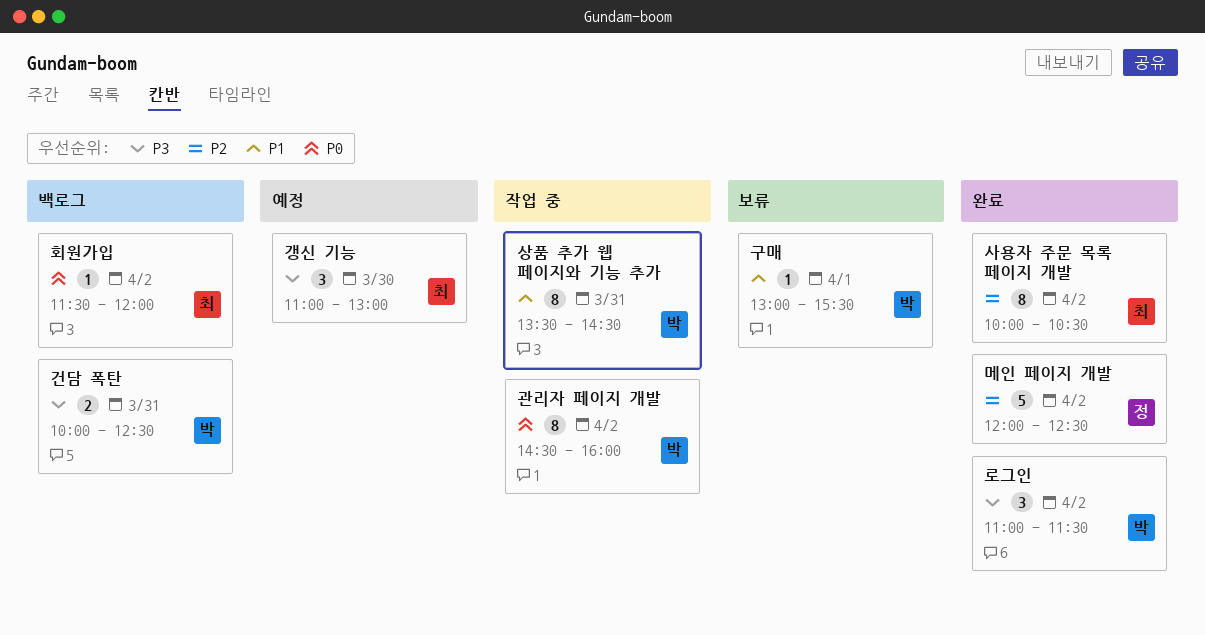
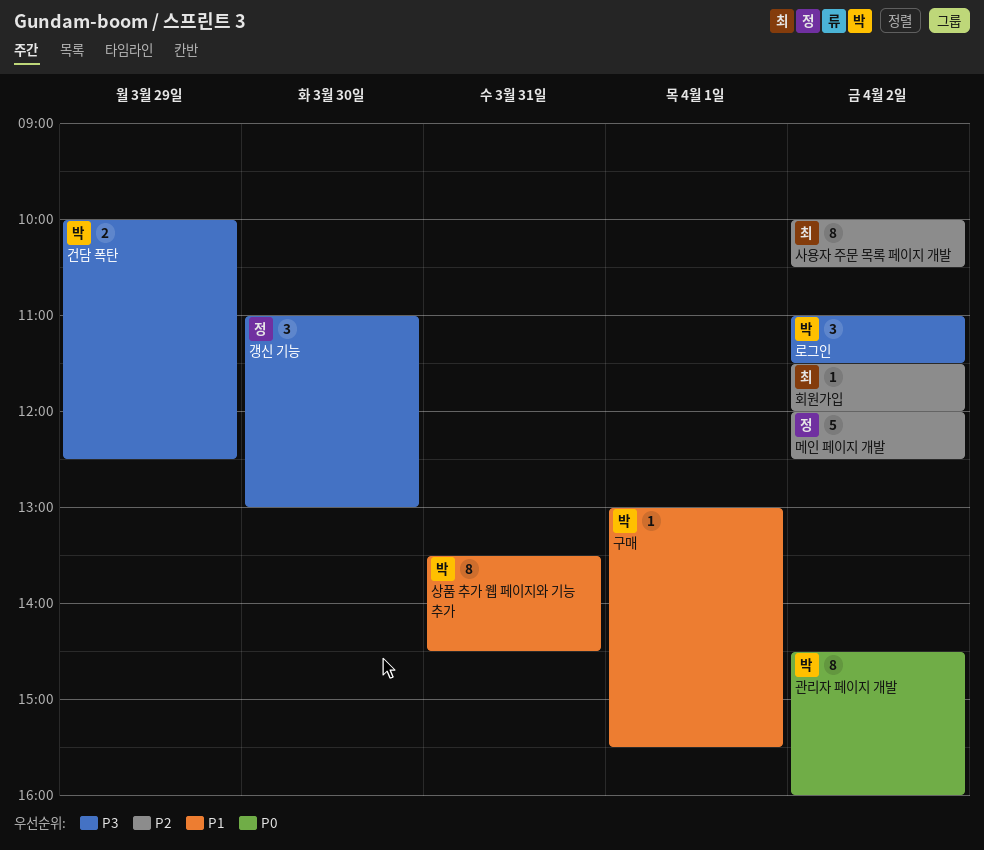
갱신 기능, owner: 최 -> 정
건담 폭탄, day: Mar 31 -> Mar 29
회원가입, priority: P0 -> P2

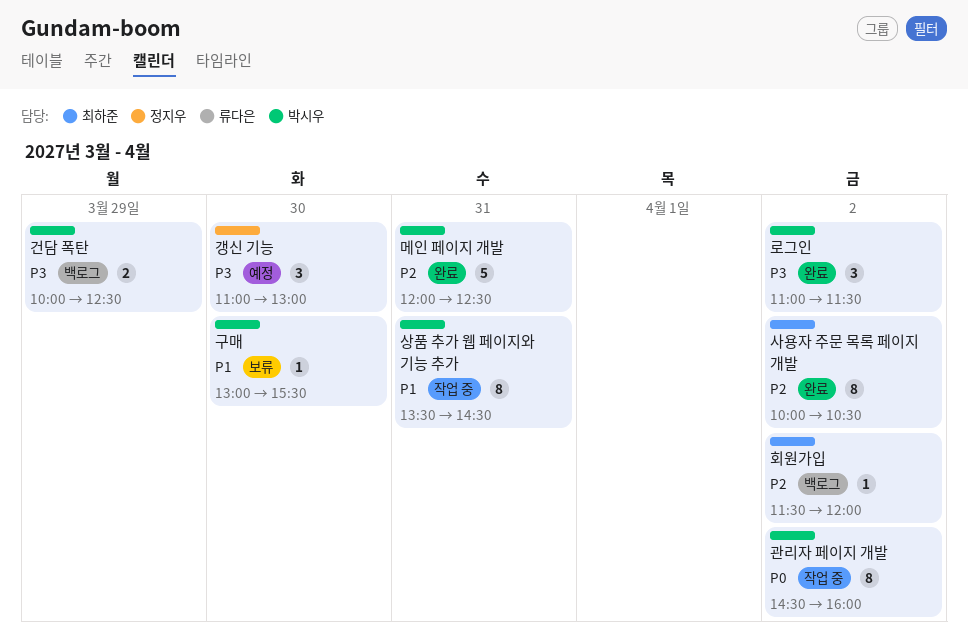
구매, day: Apr 1 -> Mar 30
메인 페이지 개발, owner: 정지우 -> 박시우
메인 페이지 개발, day: Apr 2 -> Mar 31

